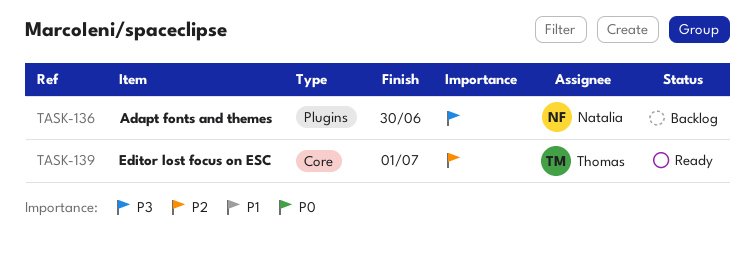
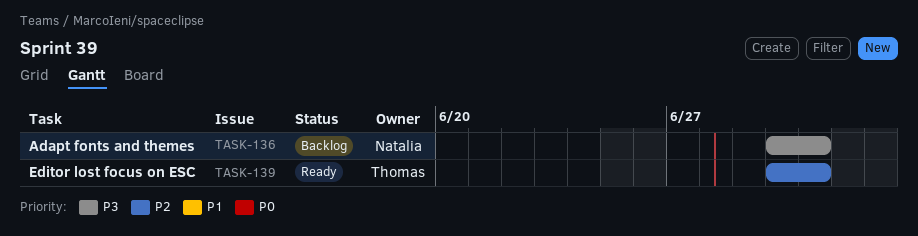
TASK-136, due: Jun 30 -> Jul 1

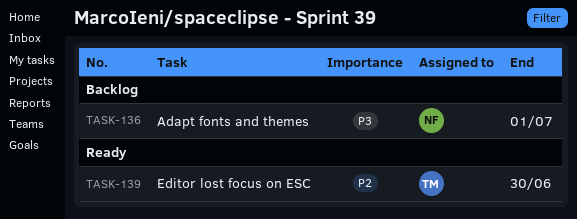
TASK-139, due: Jul 1 -> Jun 30

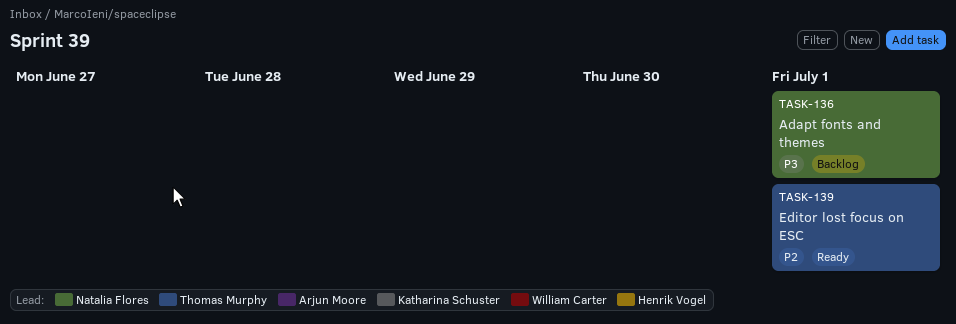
TASK-139, due: Jun 30 -> Jul 1

